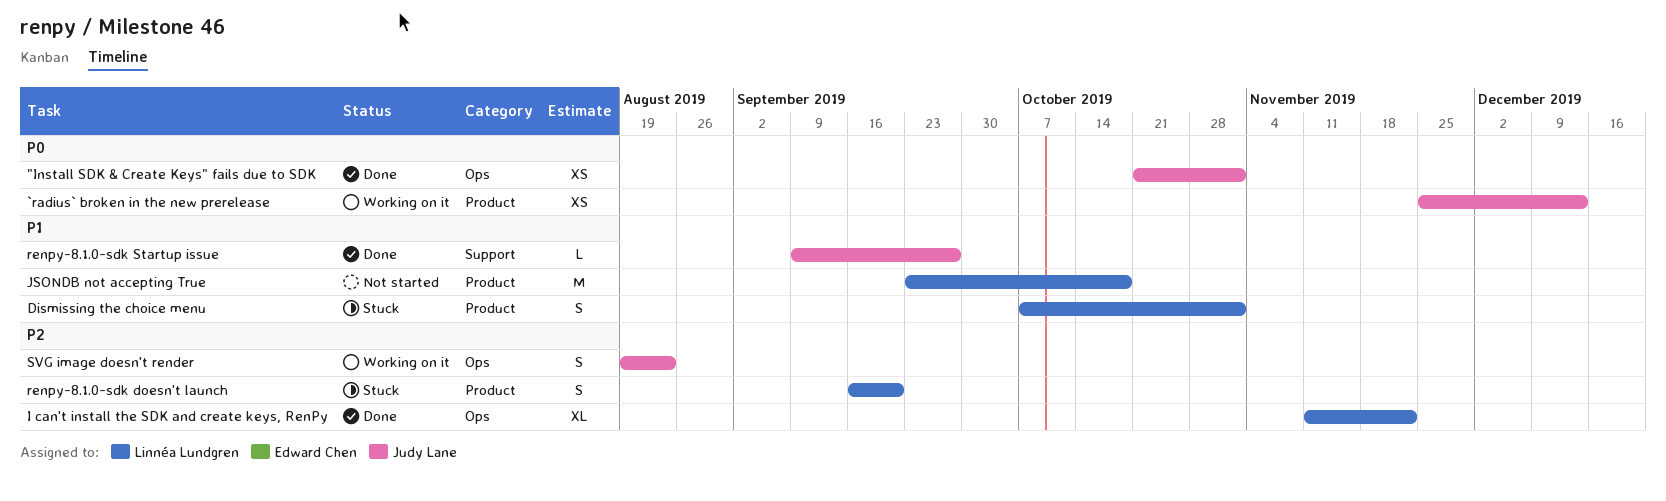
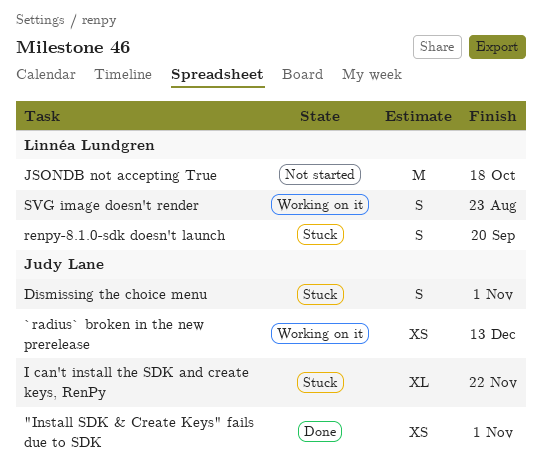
Dismissing the choice menu, owner: Linnéa Lundgren -> Judy Lane
I can't install the SDK and create keys, RenPy, status: Done -> Stuck
I can't install the SDK and create keys, RenPy, owner: Linnéa Lundgren -> Judy Lane
renpy-8.1.0-sdk Startup issue: present -> none
SVG image doesn't render, owner: Judy Lane -> Linnéa Lundgren

